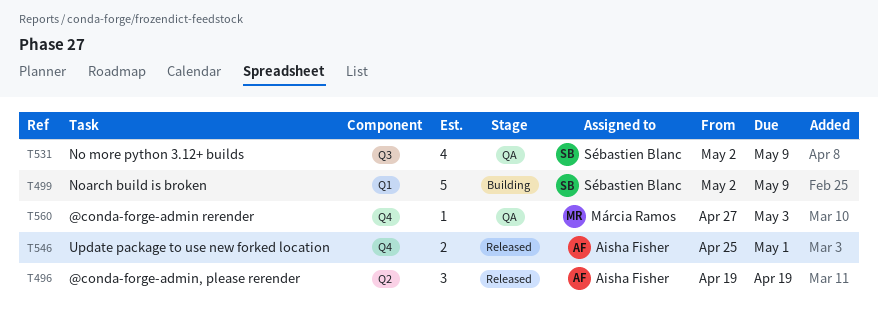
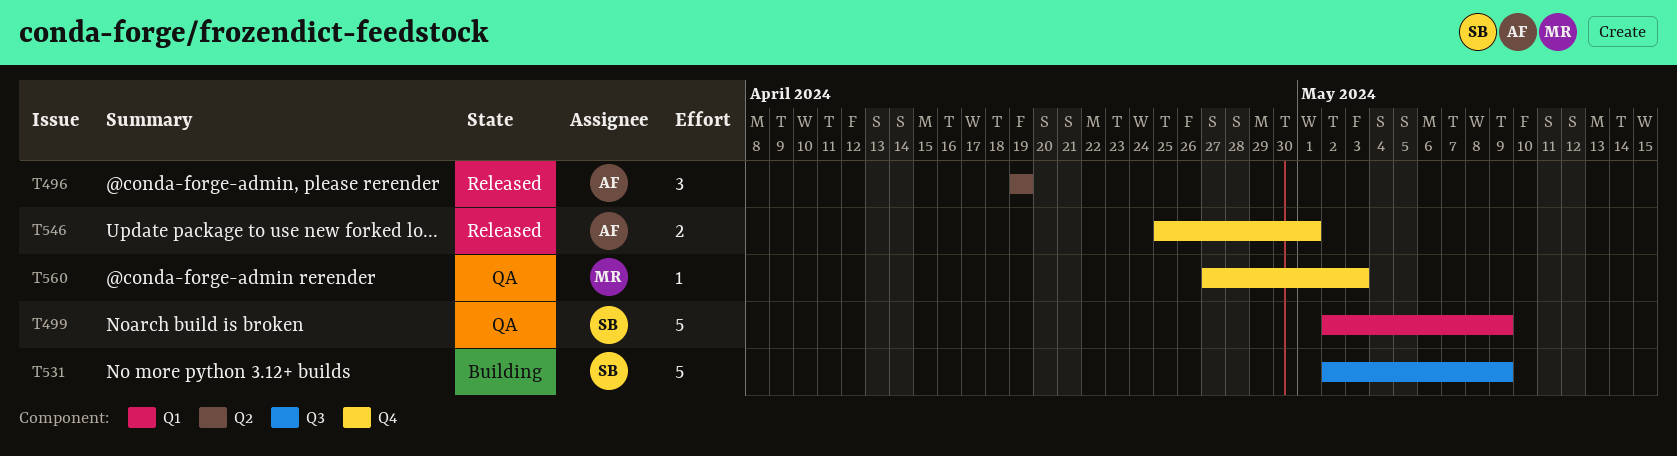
T499, status: Building -> QA
T531, status: QA -> Building
T531, estimate: 4 -> 5

